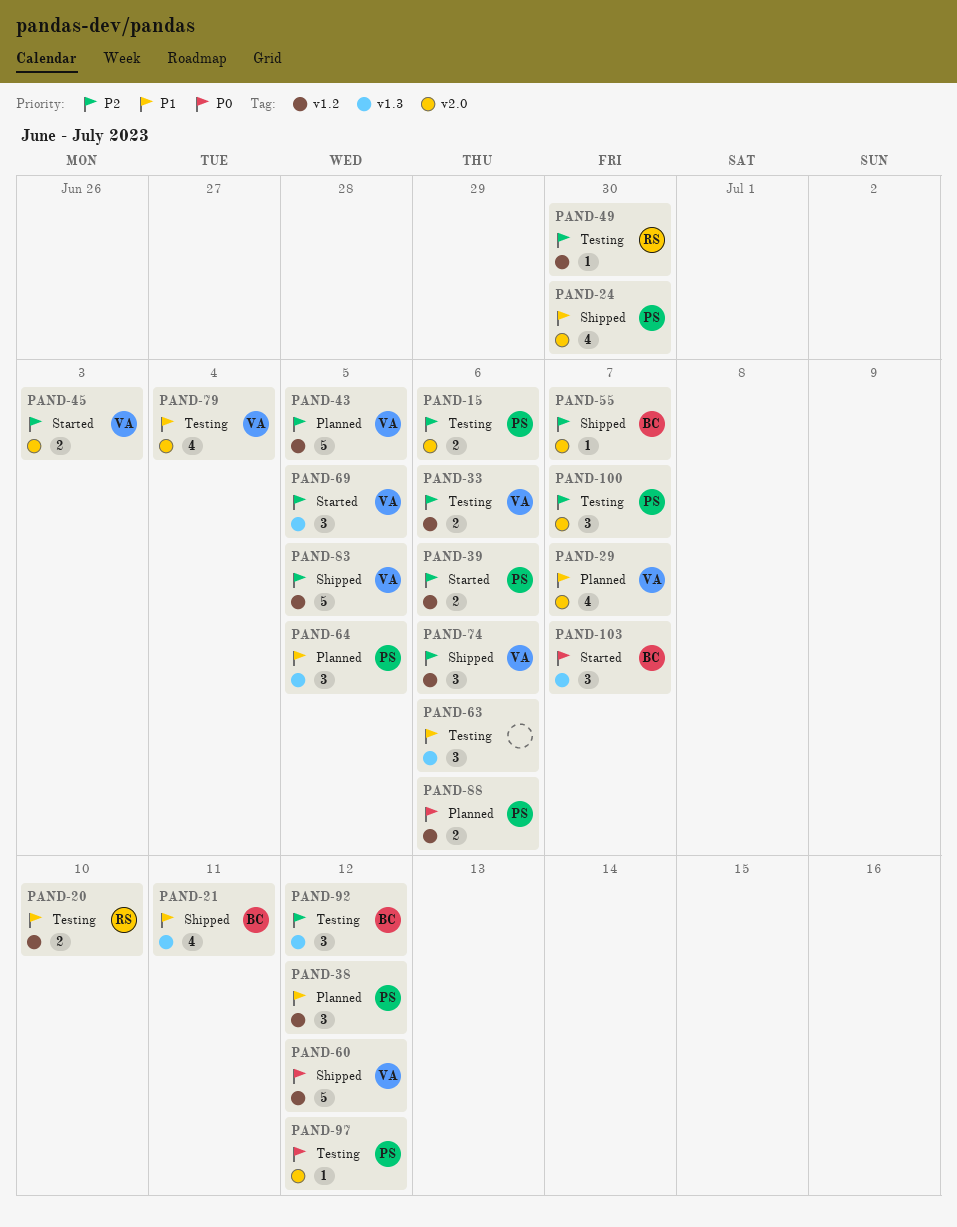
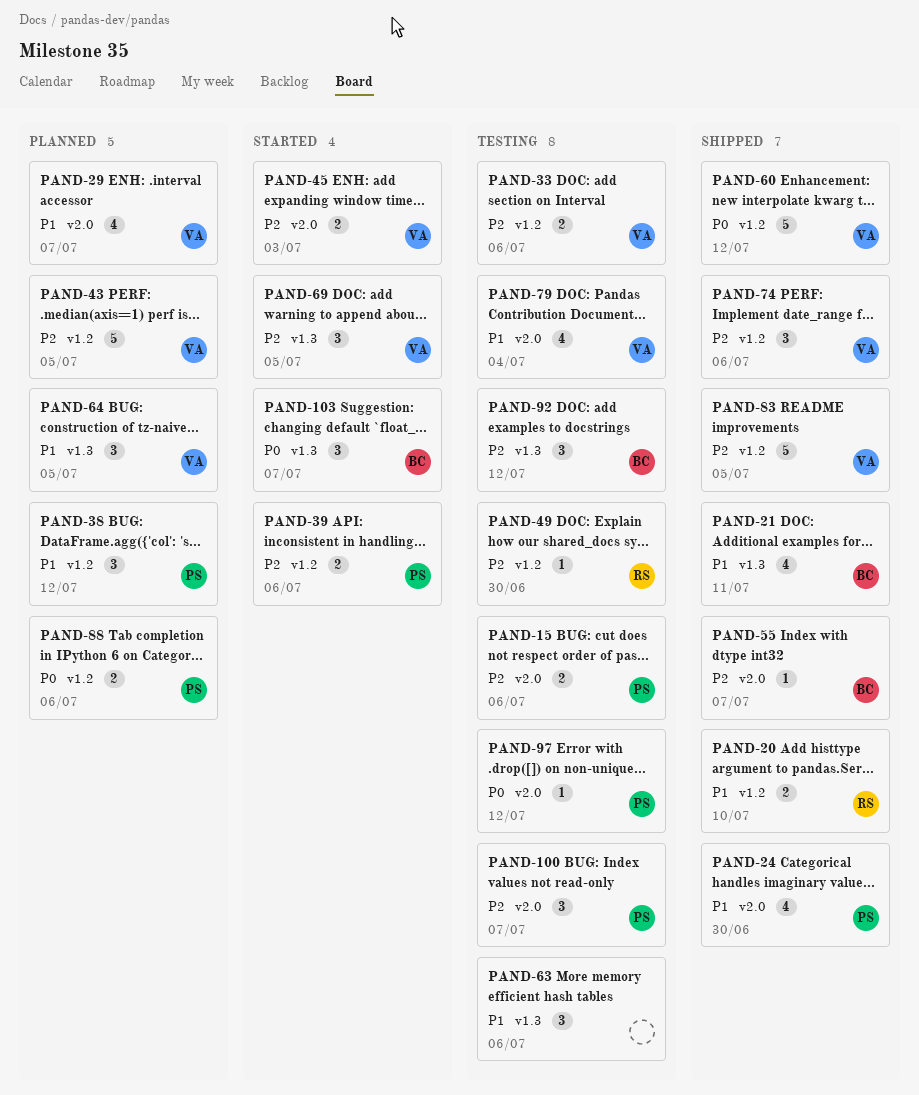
PAND-20, status: Testing -> Shipped
PAND-64, owner: PS -> VA

